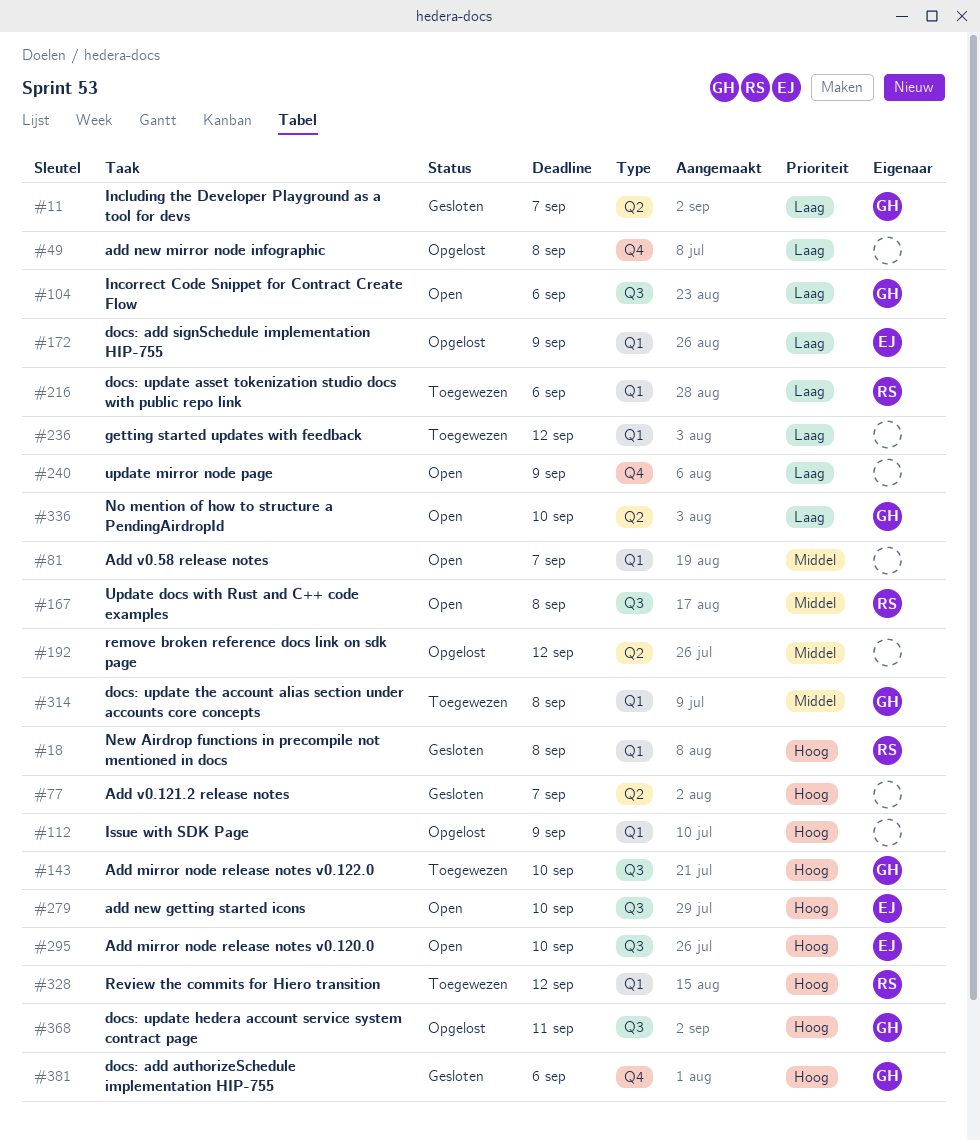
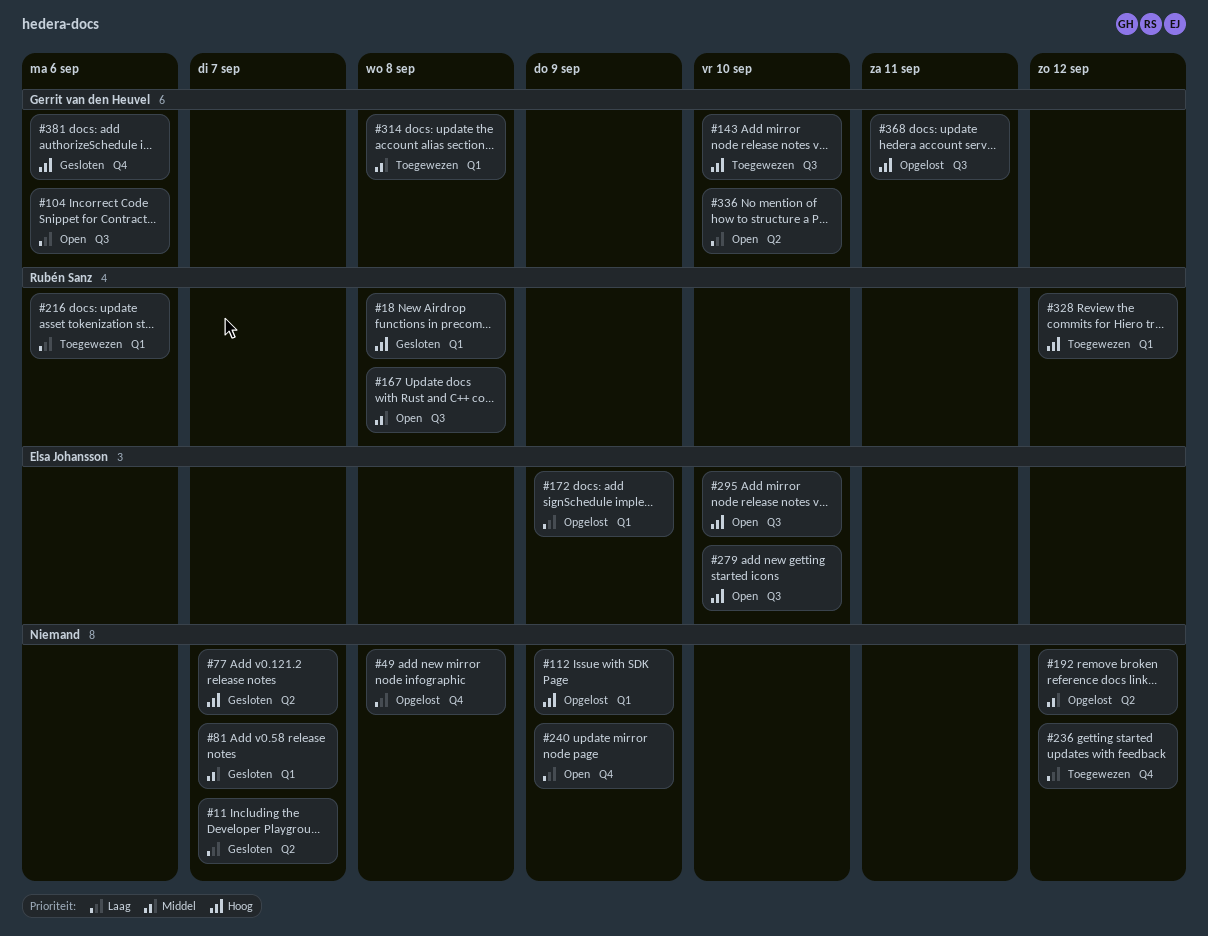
#11, owner: Gerrit van den Heuvel -> none
#81, status: Open -> Gesloten
#236, label: Q1 -> Q4

